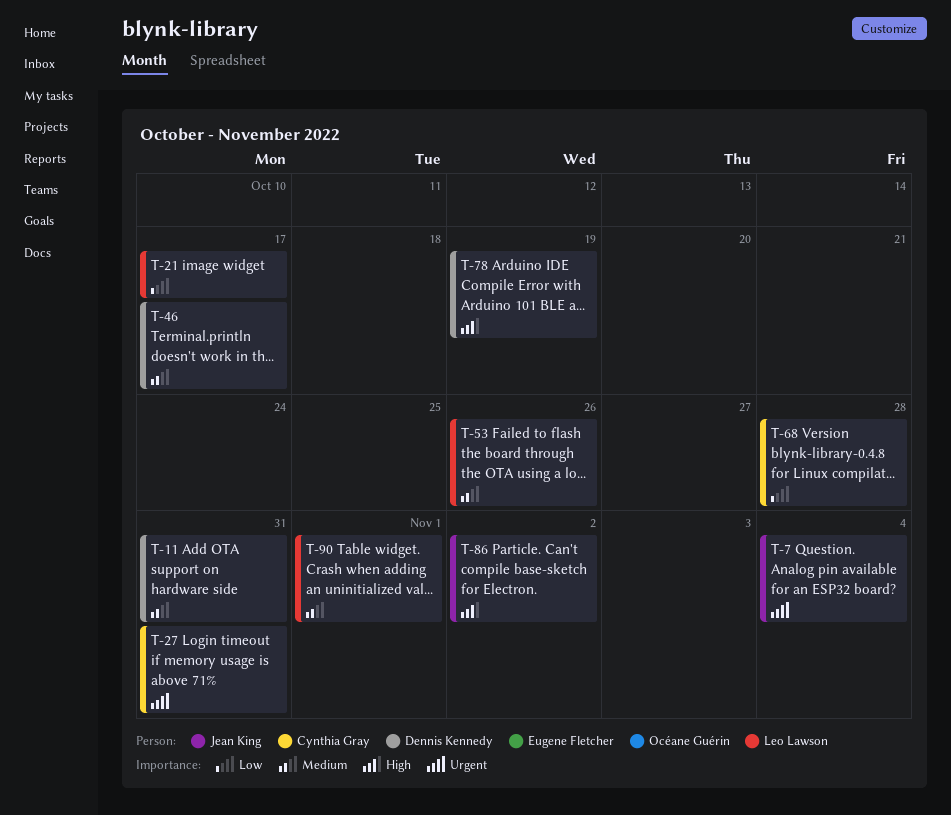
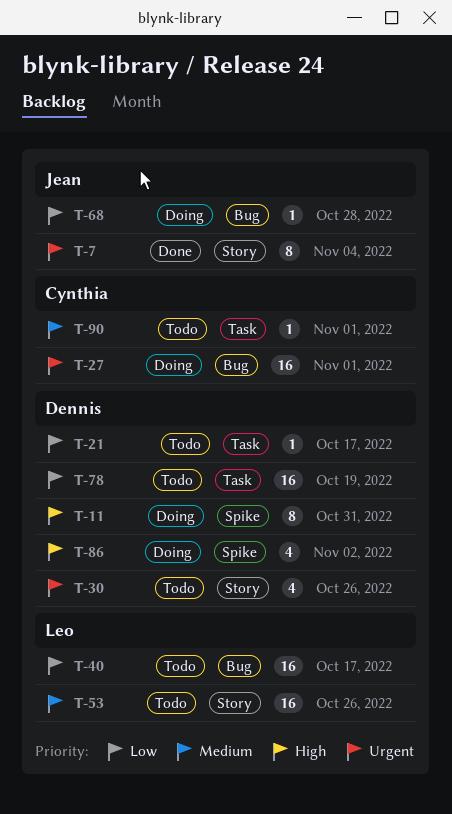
T-11, priority: Medium -> High
T-21, owner: Leo Lawson -> Dennis Kennedy
T-27, due: Oct 31 -> Nov 1
T-30: none -> present
T-40: none -> present
T-46: present -> none
T-68, owner: Cynthia Gray -> Jean King
T-78, priority: High -> Low
T-86, owner: Jean King -> Dennis Kennedy
T-90, owner: Leo Lawson -> Cynthia Gray

